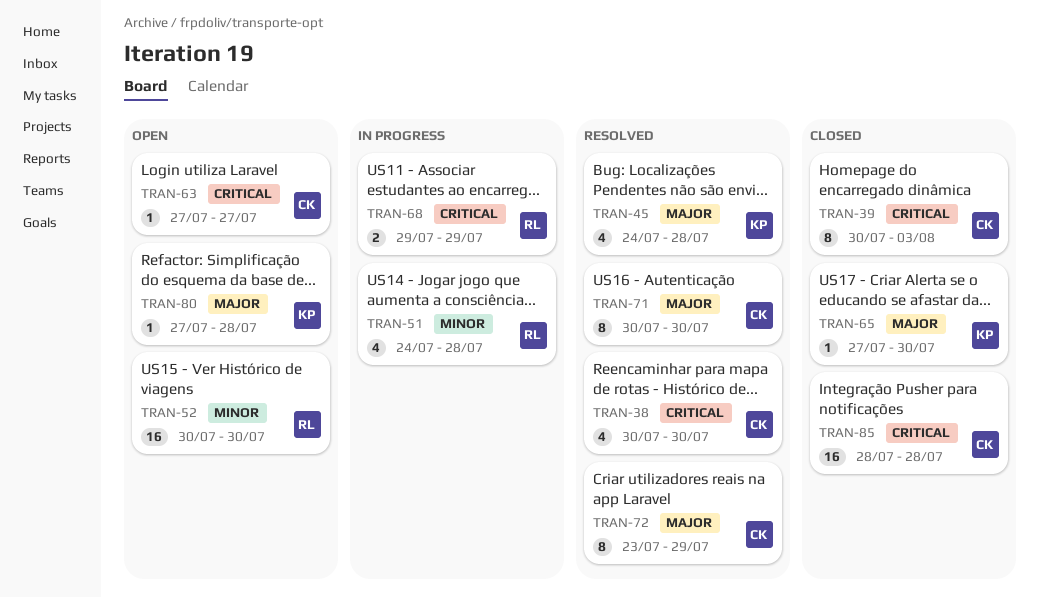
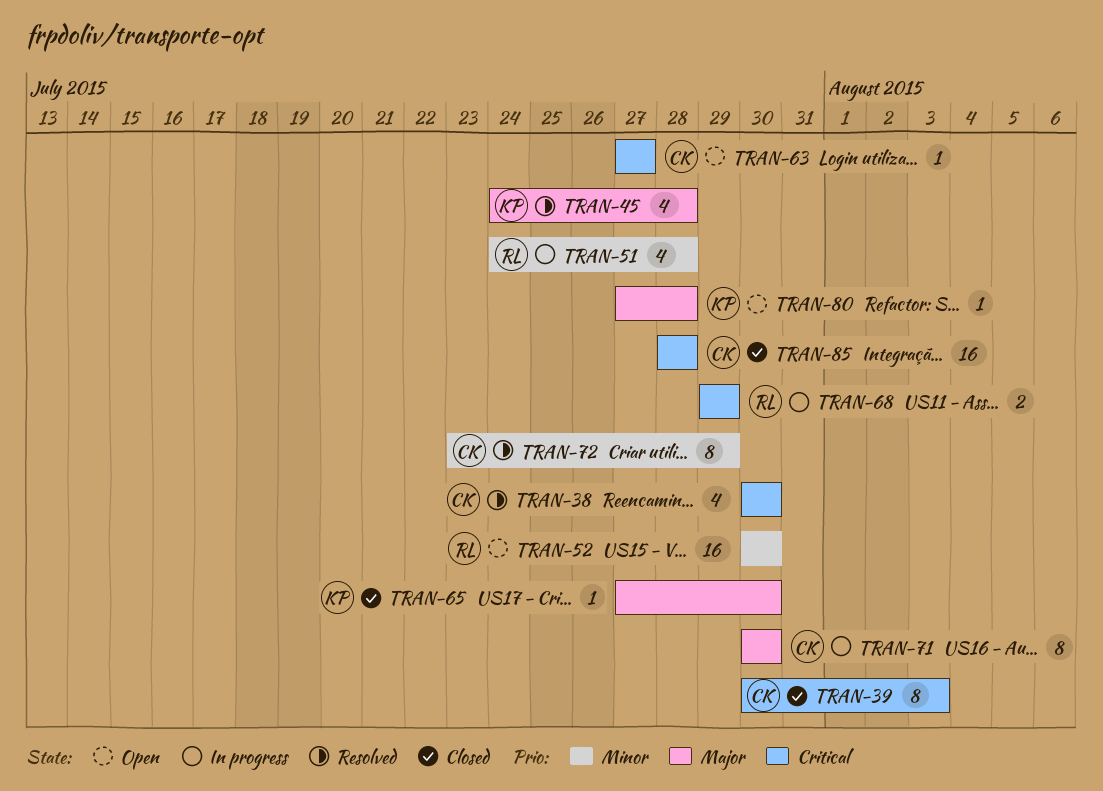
TRAN-71, status: Resolved -> In progress
TRAN-72, priority: Major -> Minor

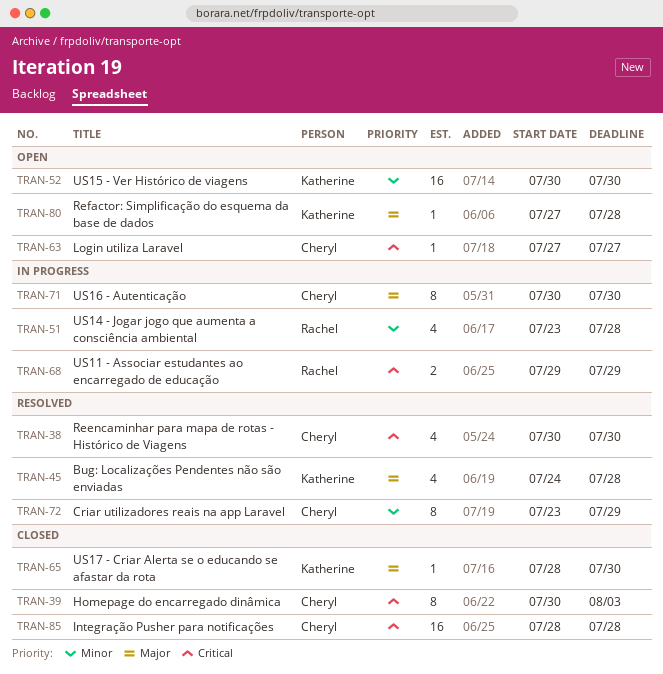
TRAN-51, start: Jul 24 -> Jul 23
TRAN-52, owner: Rachel -> Katherine
TRAN-65, start: Jul 27 -> Jul 28

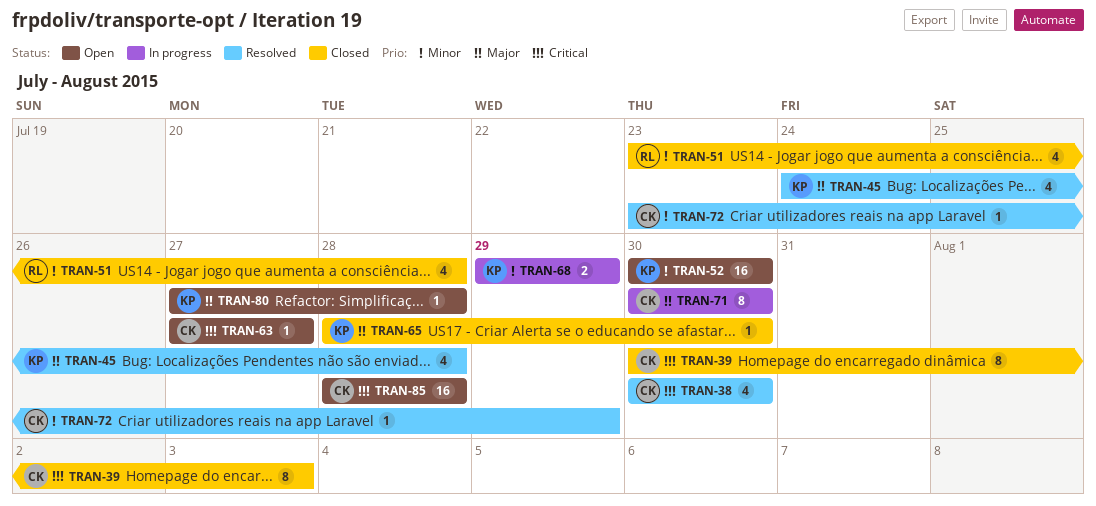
TRAN-51, status: In progress -> Closed
TRAN-68, owner: Rachel -> Katherine
TRAN-68, priority: Critical -> Minor
TRAN-72, estimate: 8 -> 1
TRAN-85, status: Closed -> Open

